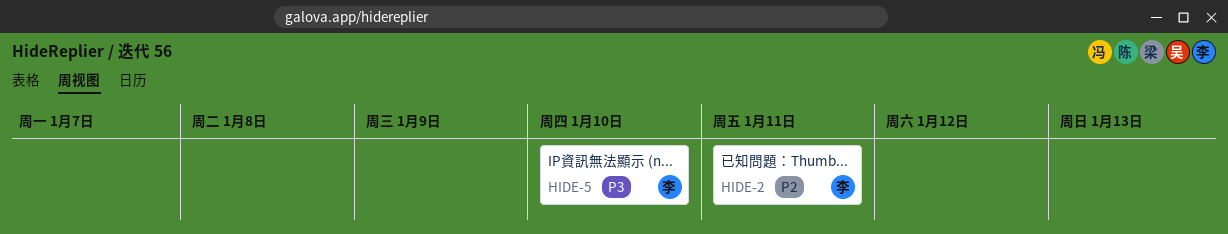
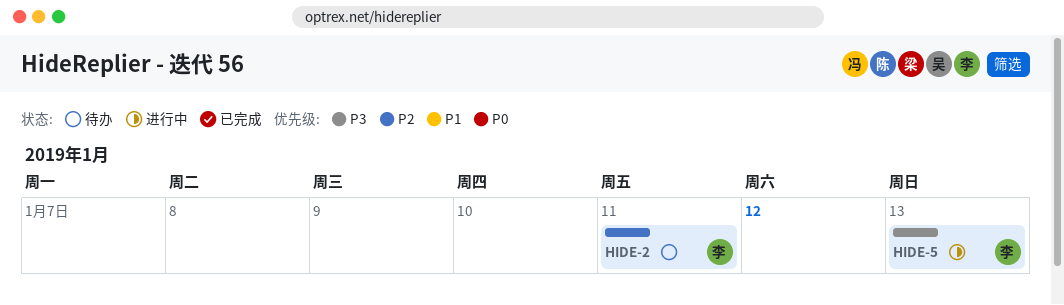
HIDE-5, due: Jan 10 -> Jan 13

